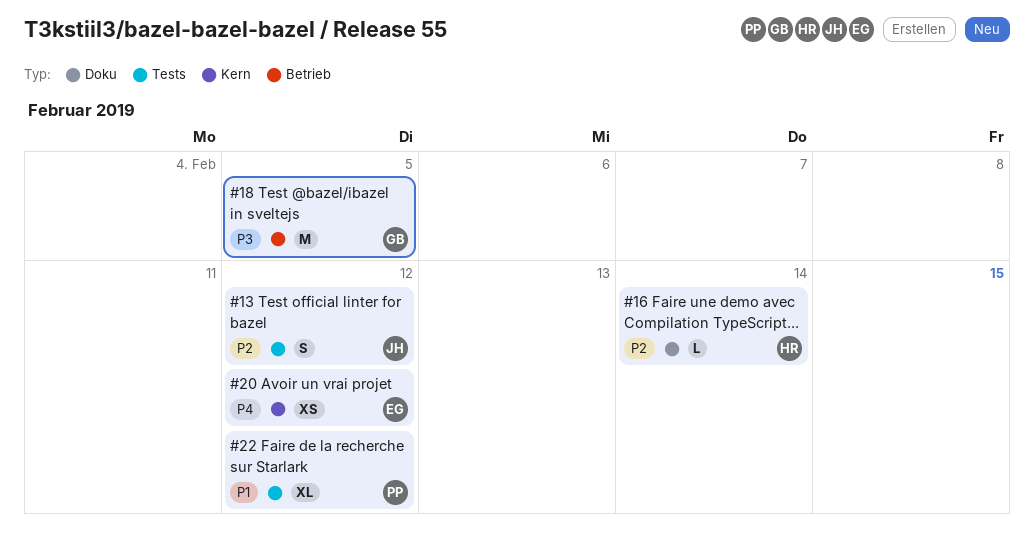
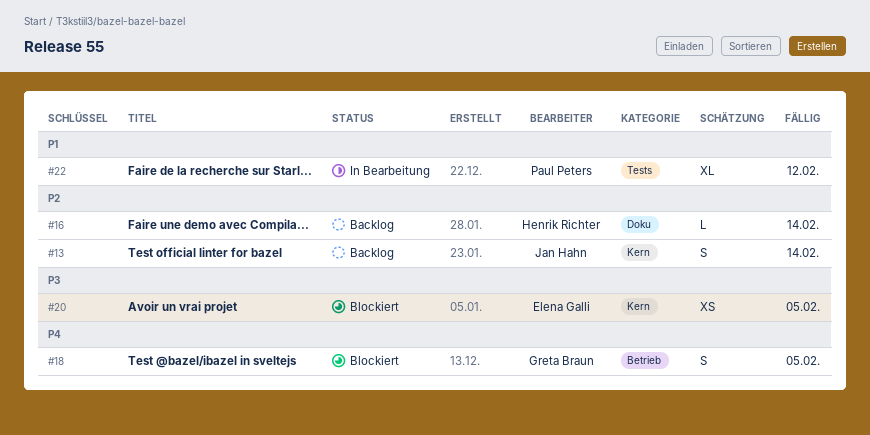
#13, label: Tests -> Kern
#13, due: Feb 12 -> Feb 14
#18, priority: P3 -> P4
#18, estimate: M -> S
#20, priority: P4 -> P3
#20, due: Feb 12 -> Feb 5

